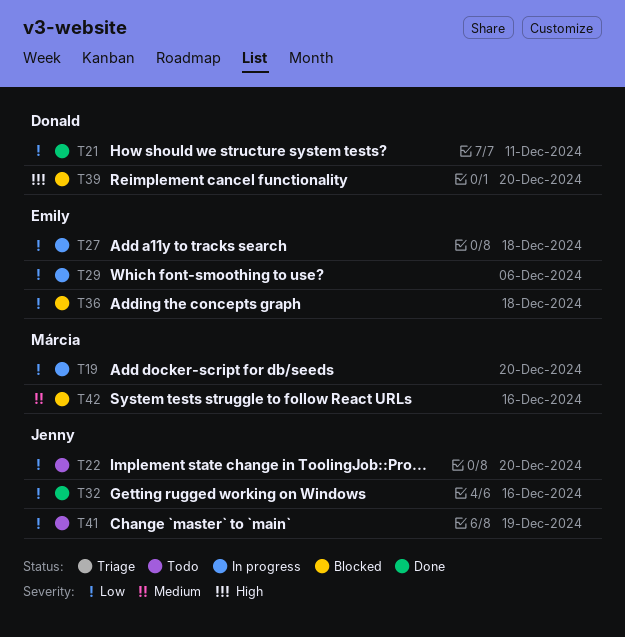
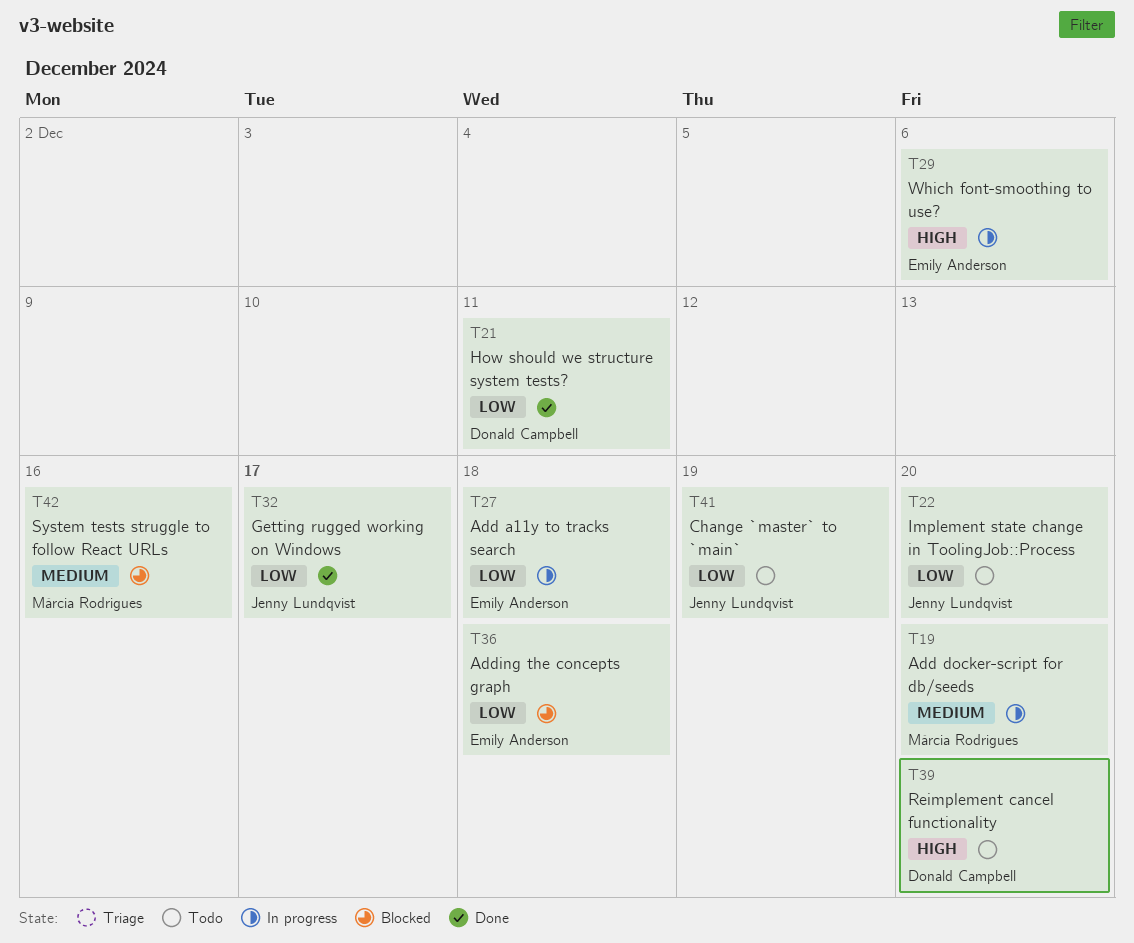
T19, priority: Low -> Medium
T29, priority: Low -> High
T32, due: Dec 16 -> Dec 17
T39, status: Blocked -> Todo

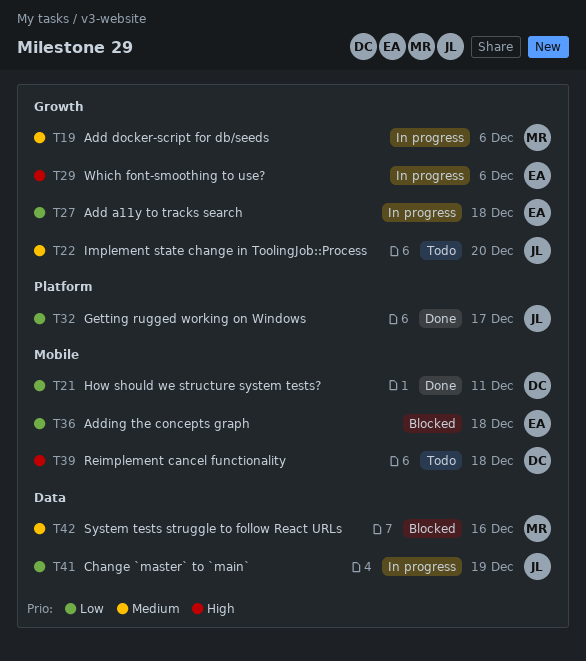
T19, due: Dec 20 -> Dec 6
T22, priority: Low -> Medium
T39, due: Dec 20 -> Dec 18
T41, status: Todo -> In progress

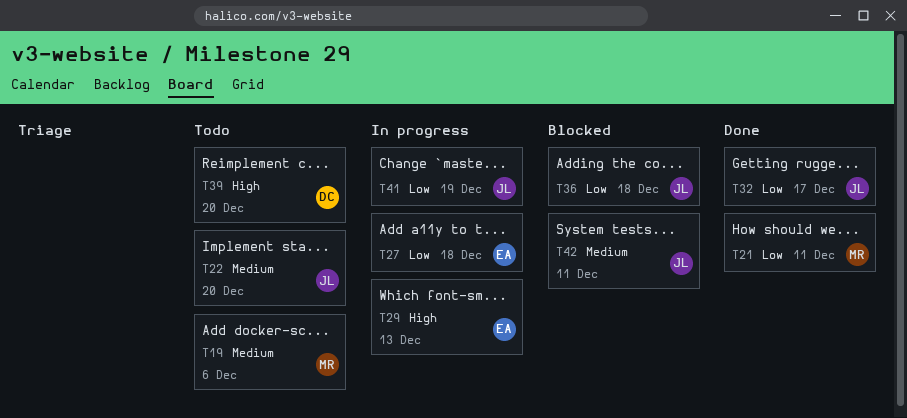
T19, status: In progress -> Todo
T21, owner: DC -> MR
T29, due: Dec 6 -> Dec 13
T36, owner: EA -> JL
T39, due: Dec 18 -> Dec 20
T42, owner: MR -> JL
T42, due: Dec 16 -> Dec 11

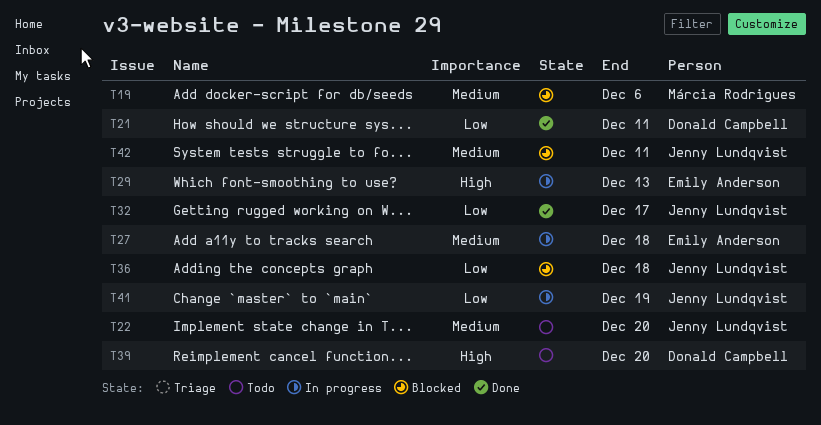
T19, status: Todo -> Blocked
T21, owner: Márcia Rodrigues -> Donald Campbell
T27, priority: Low -> Medium

